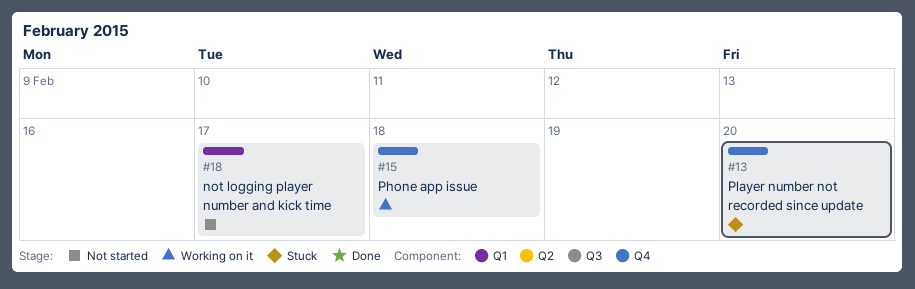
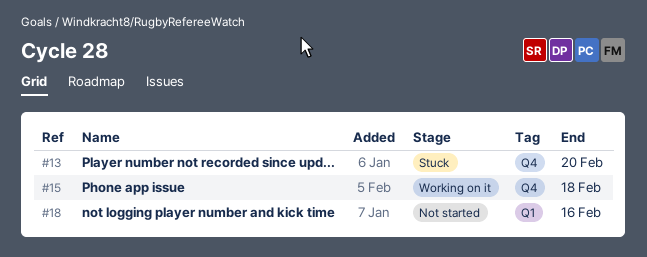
#18, due: Feb 17 -> Feb 16

